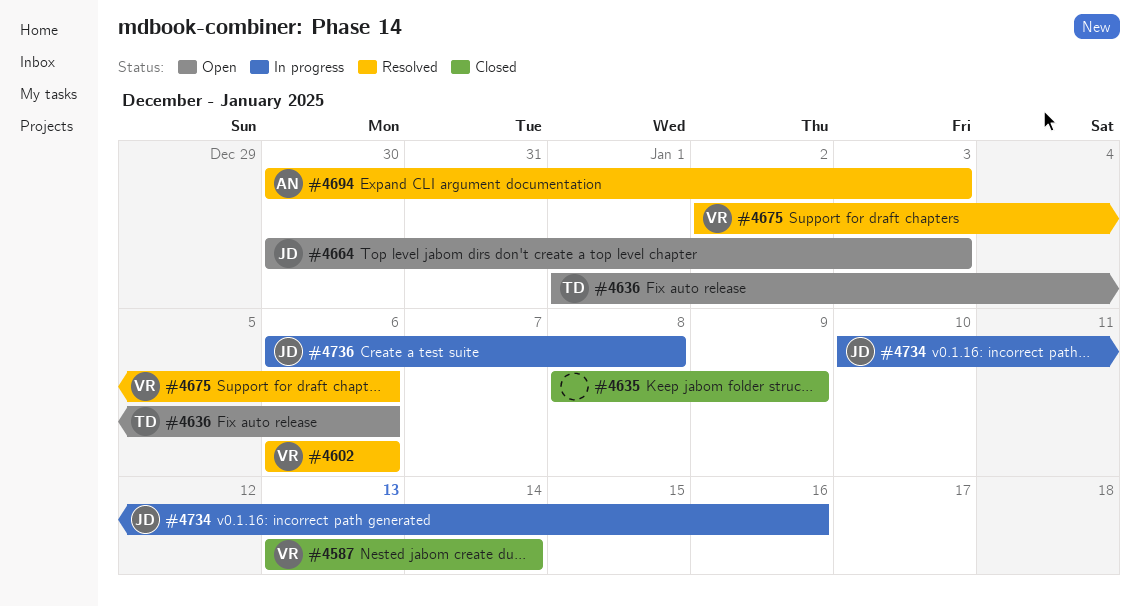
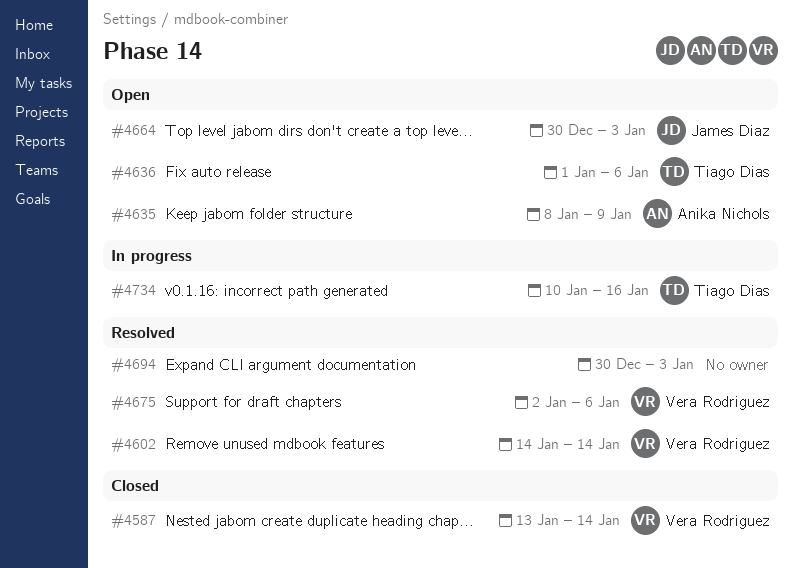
#4602, start: Jan 6 -> Jan 14
#4602, due: Jan 6 -> Jan 14
#4635, status: Closed -> Open
#4635, owner: none -> Anika Nichols
#4694, owner: Anika Nichols -> none
#4734, owner: James Diaz -> Tiago Dias
#4736: present -> none

